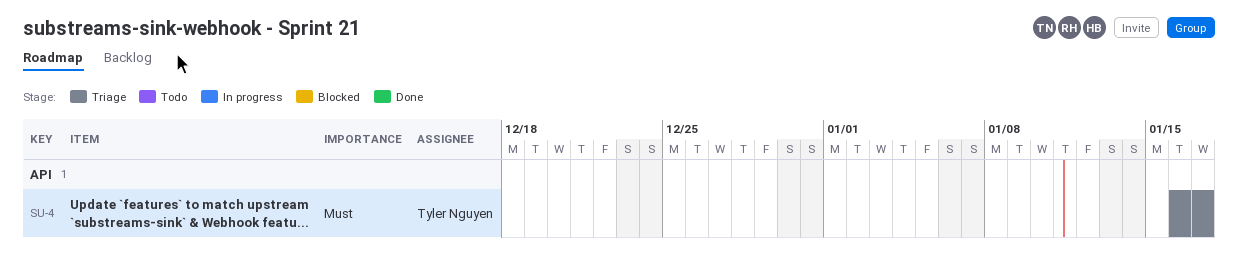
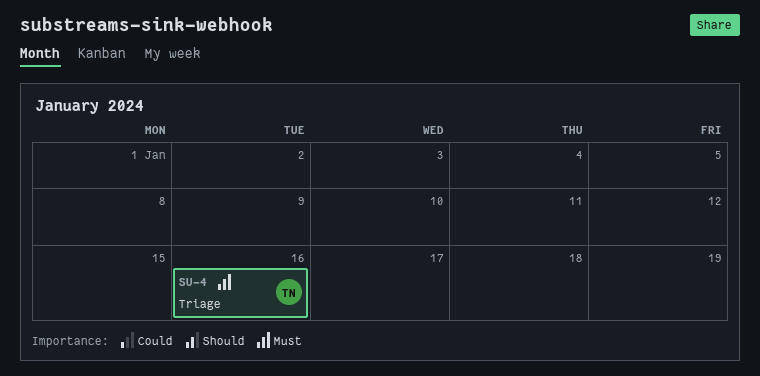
SU-4, due: Jan 17 -> Jan 16

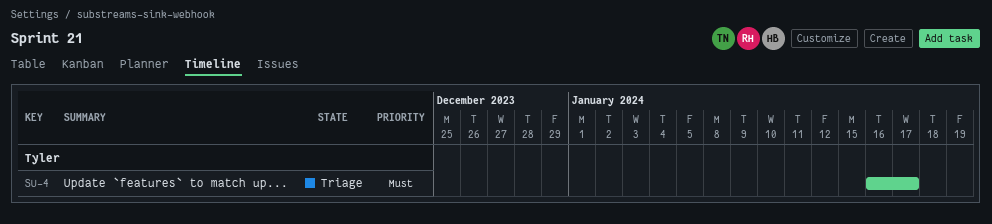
SU-4, due: Jan 16 -> Jan 17

